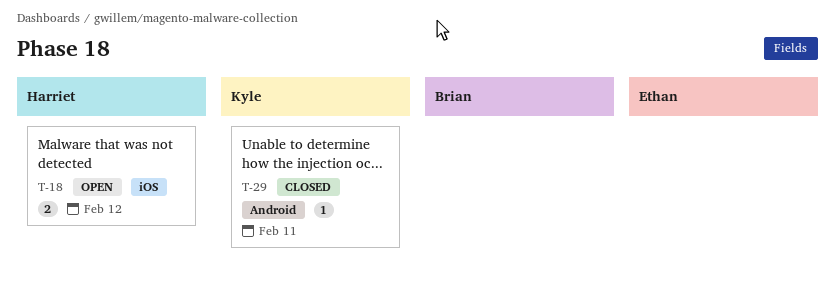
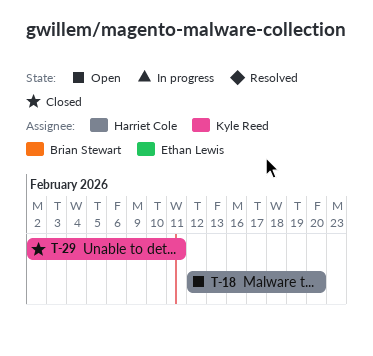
T-18, due: Feb 12 -> Feb 20

